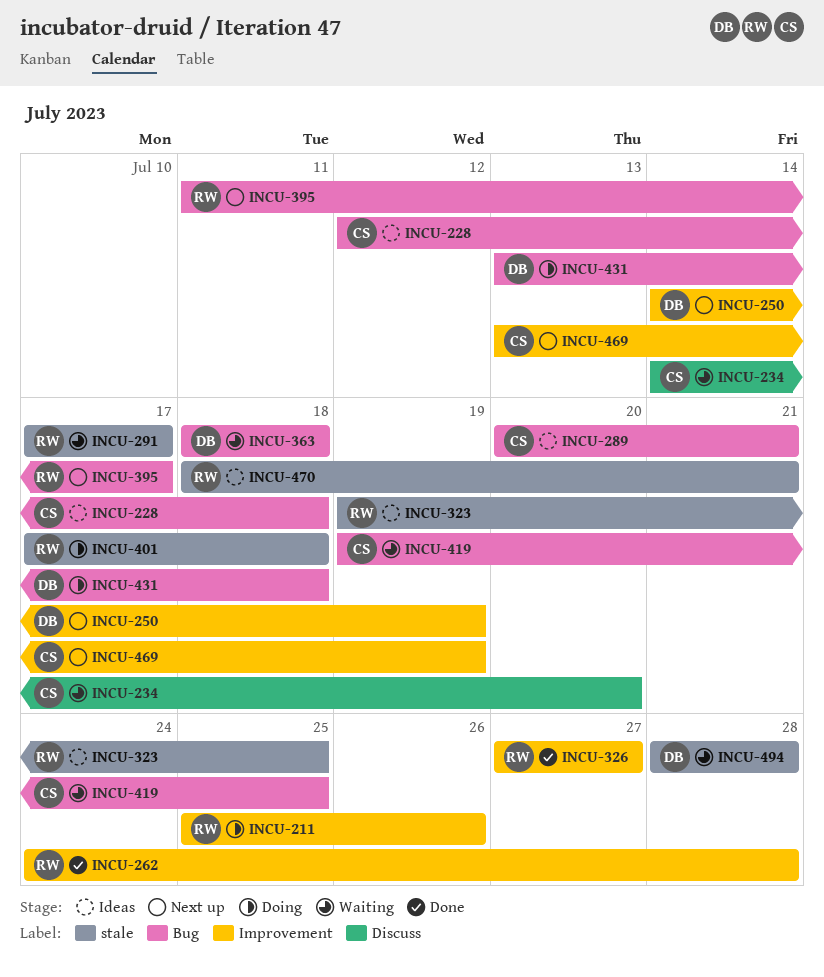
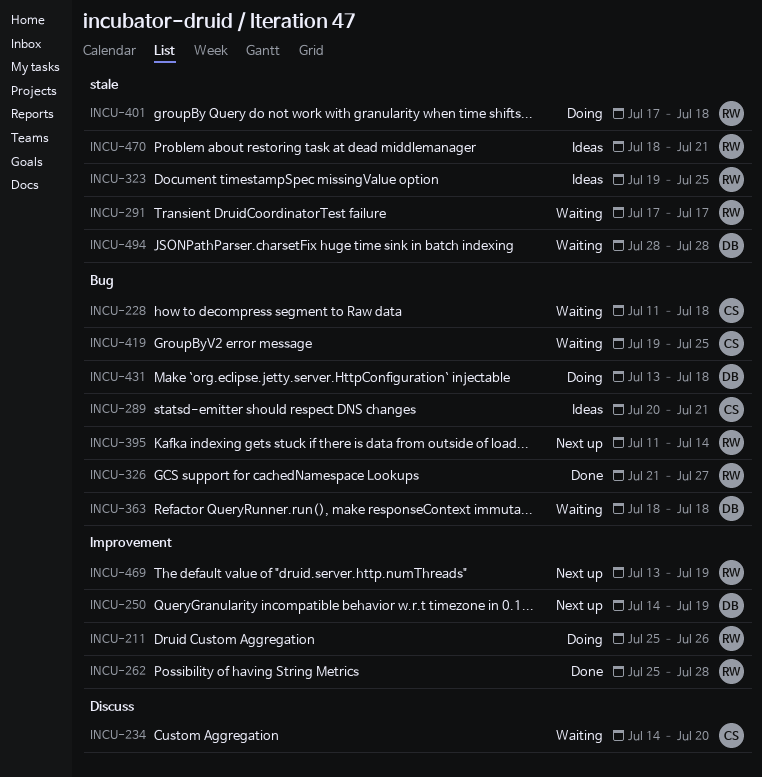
INCU-228, status: Ideas -> Waiting
INCU-228, start: Jul 12 -> Jul 11
INCU-262, start: Jul 24 -> Jul 25
INCU-326, label: Improvement -> Bug
INCU-326, start: Jul 27 -> Jul 21
INCU-395, due: Jul 17 -> Jul 14
INCU-469, owner: CS -> RW

